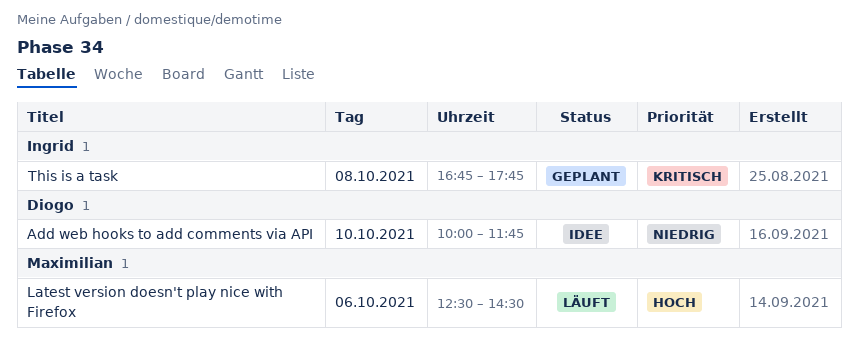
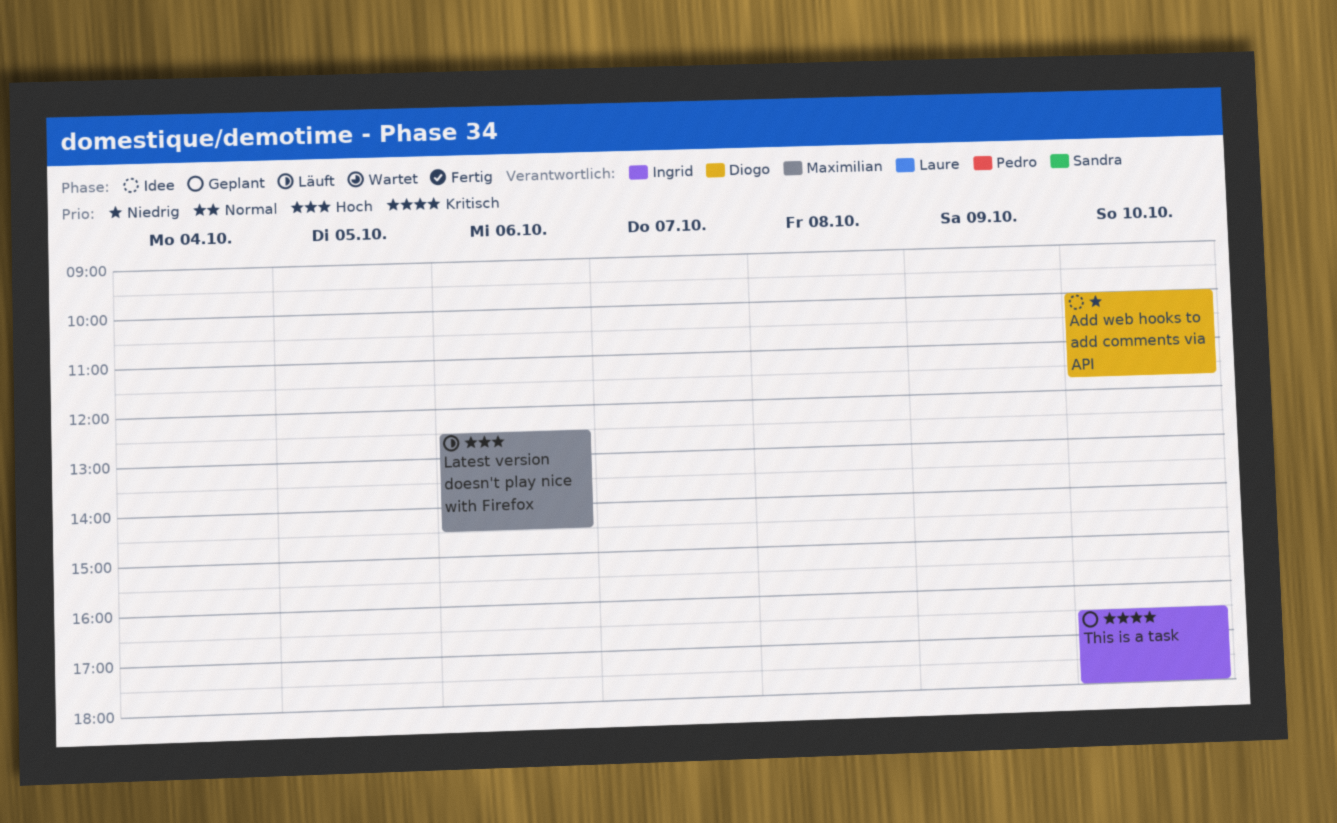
This is a task, day: Oct 8 -> Oct 10
This is a task, begins: 16:45 -> 16:30
This is a task, ends: 17:45 -> 18:00

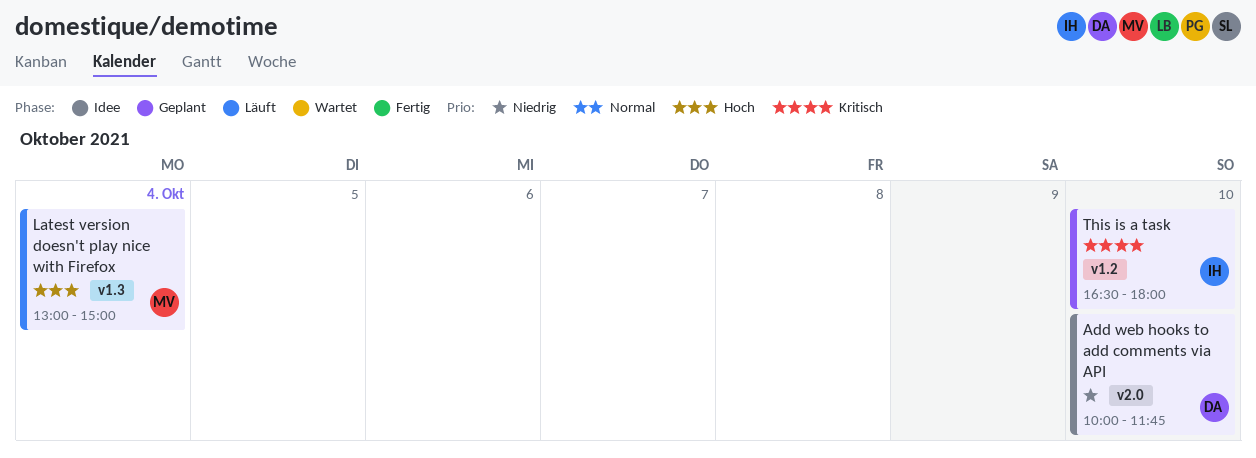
Latest version doesn't play nice with Firefox, day: Oct 6 -> Oct 4
Latest version doesn't play nice with Firefox, begins: 12:30 -> 13:00
Latest version doesn't play nice with Firefox, ends: 14:30 -> 15:00

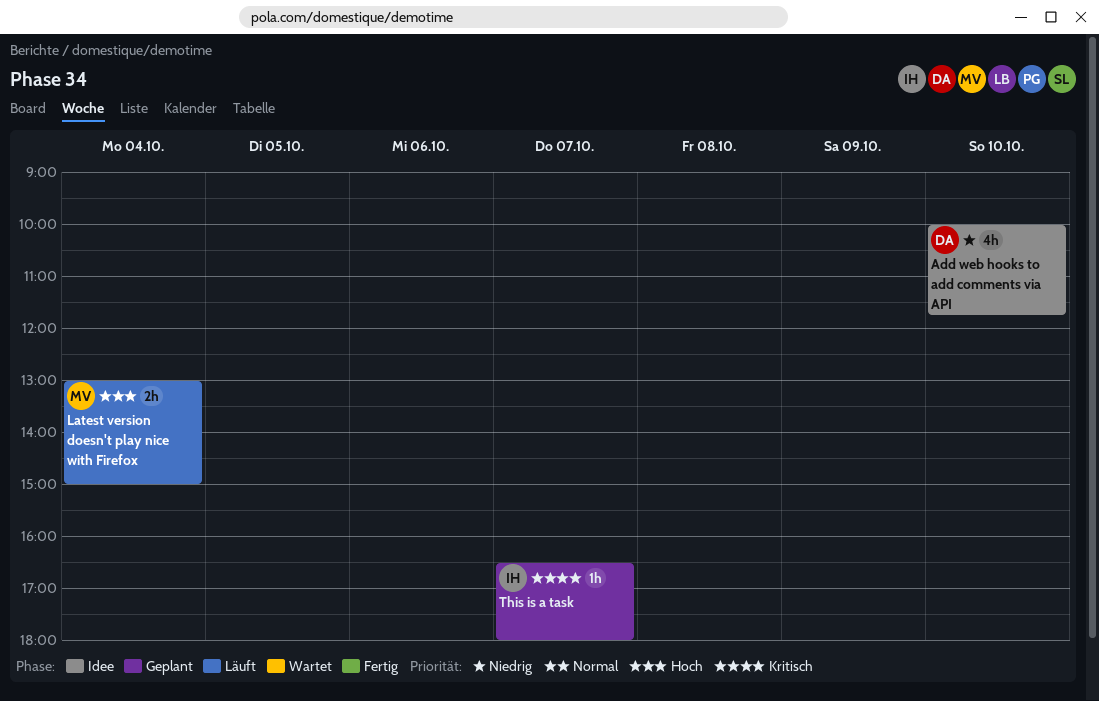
This is a task, day: Oct 10 -> Oct 7

